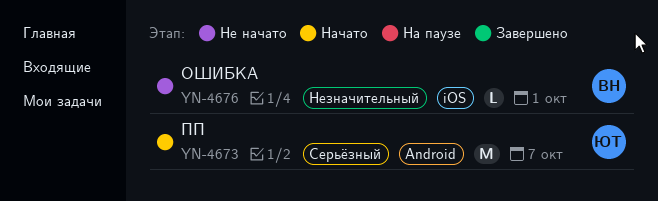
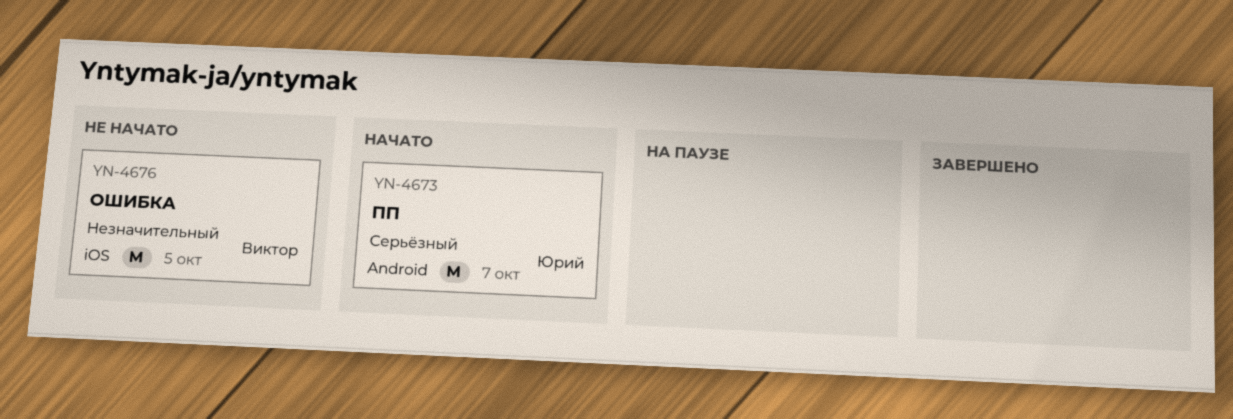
YN-4676, estimate: L -> M
YN-4676, due: Oct 1 -> Oct 5

